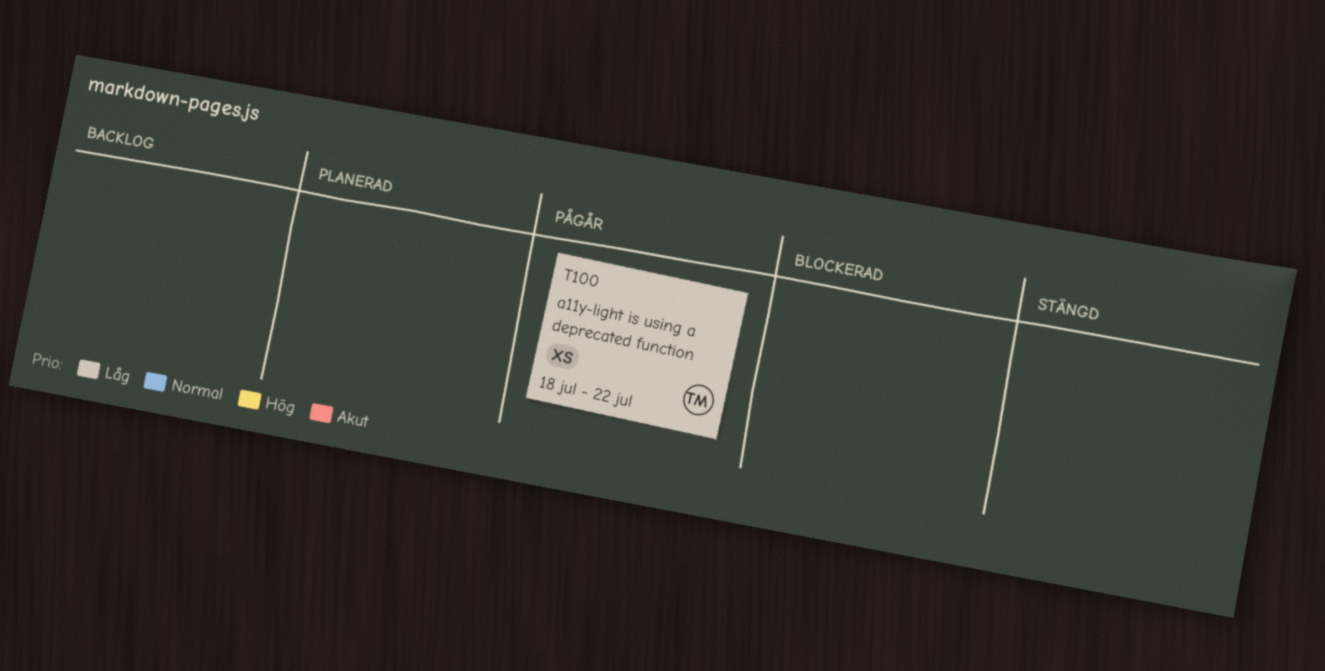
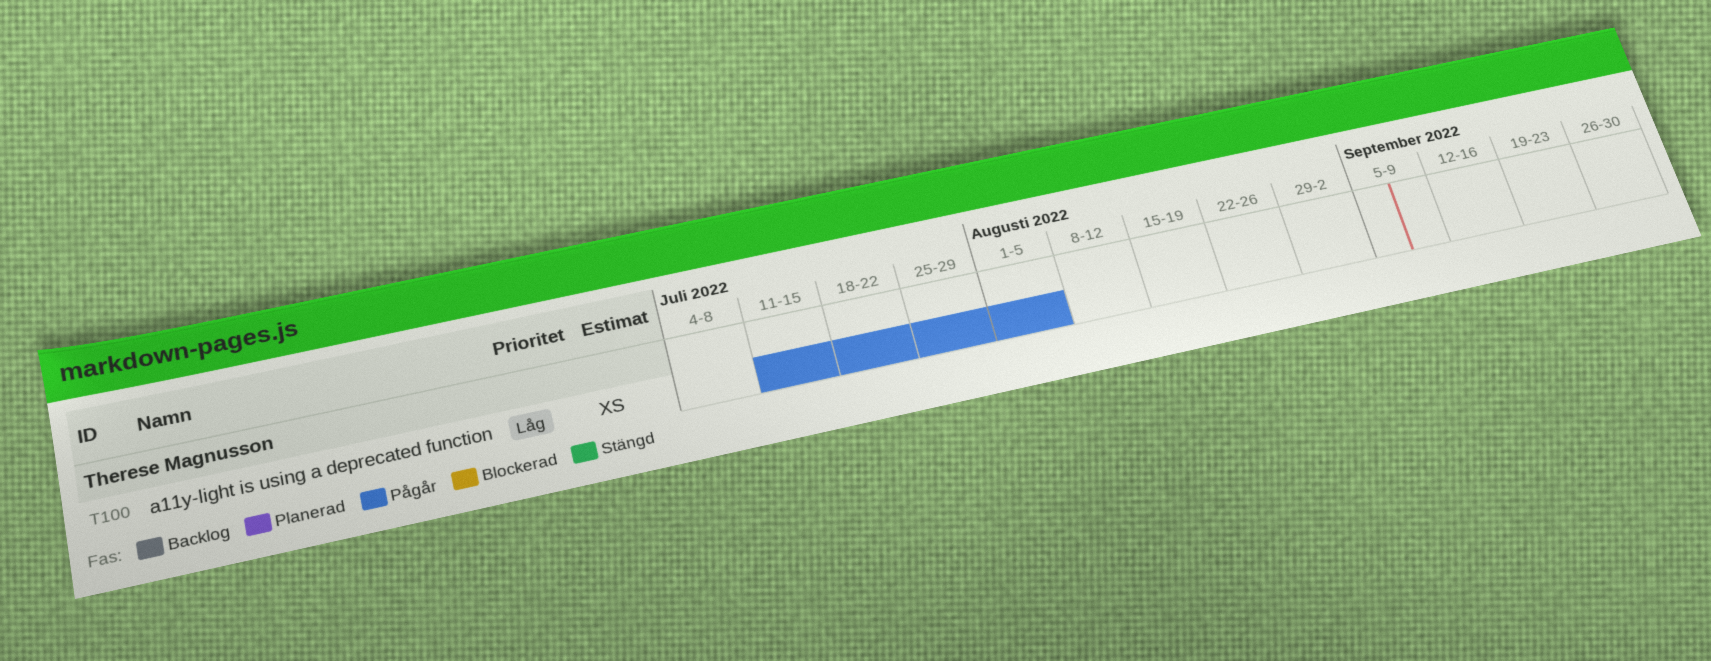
T100, start: Jul 18 -> Jul 11
T100, due: Jul 22 -> Aug 5

